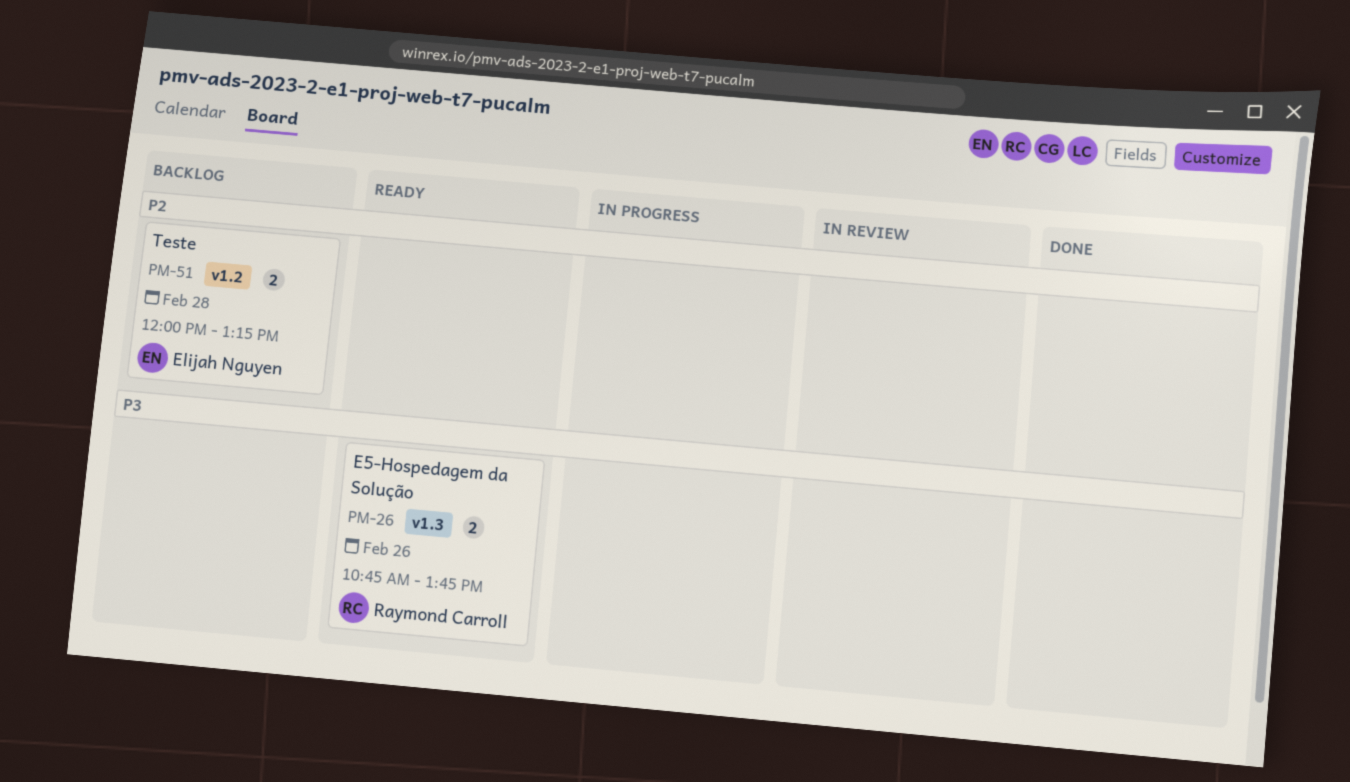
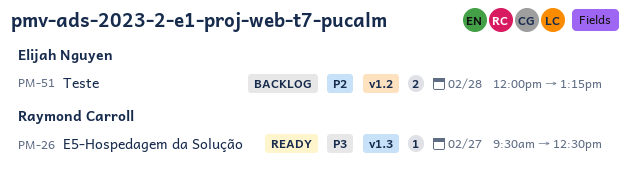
PM-26, estimate: 2 -> 1
PM-26, day: Feb 26 -> Feb 27
PM-26, begins: 10:45 -> 09:30
PM-26, ends: 13:45 -> 12:30

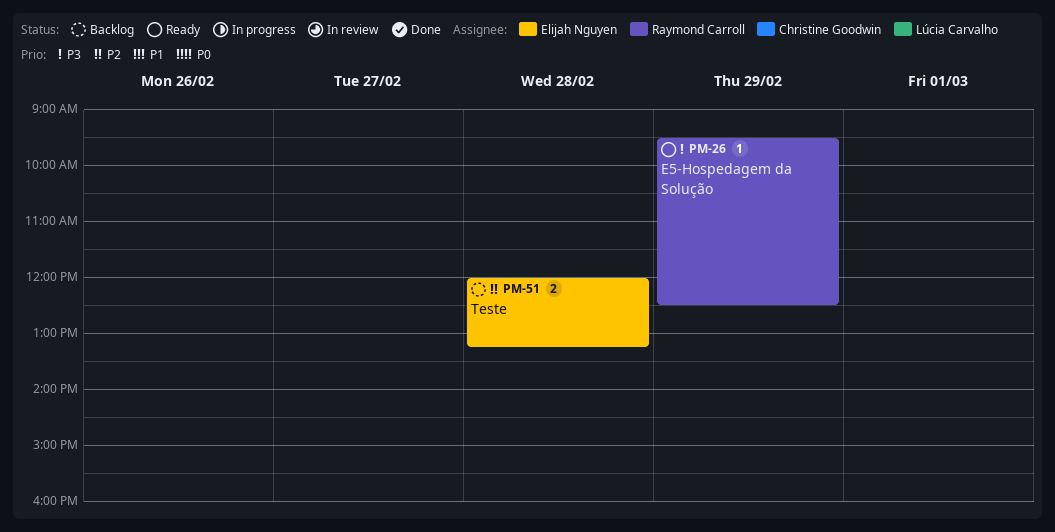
PM-26, day: Feb 27 -> Feb 29

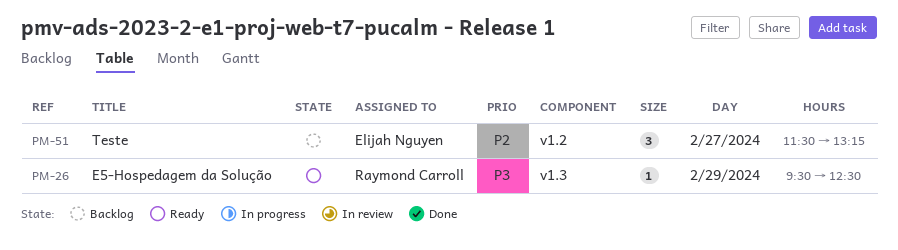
PM-51, estimate: 2 -> 3
PM-51, day: Feb 28 -> Feb 27
PM-51, begins: 12:00 -> 11:30

